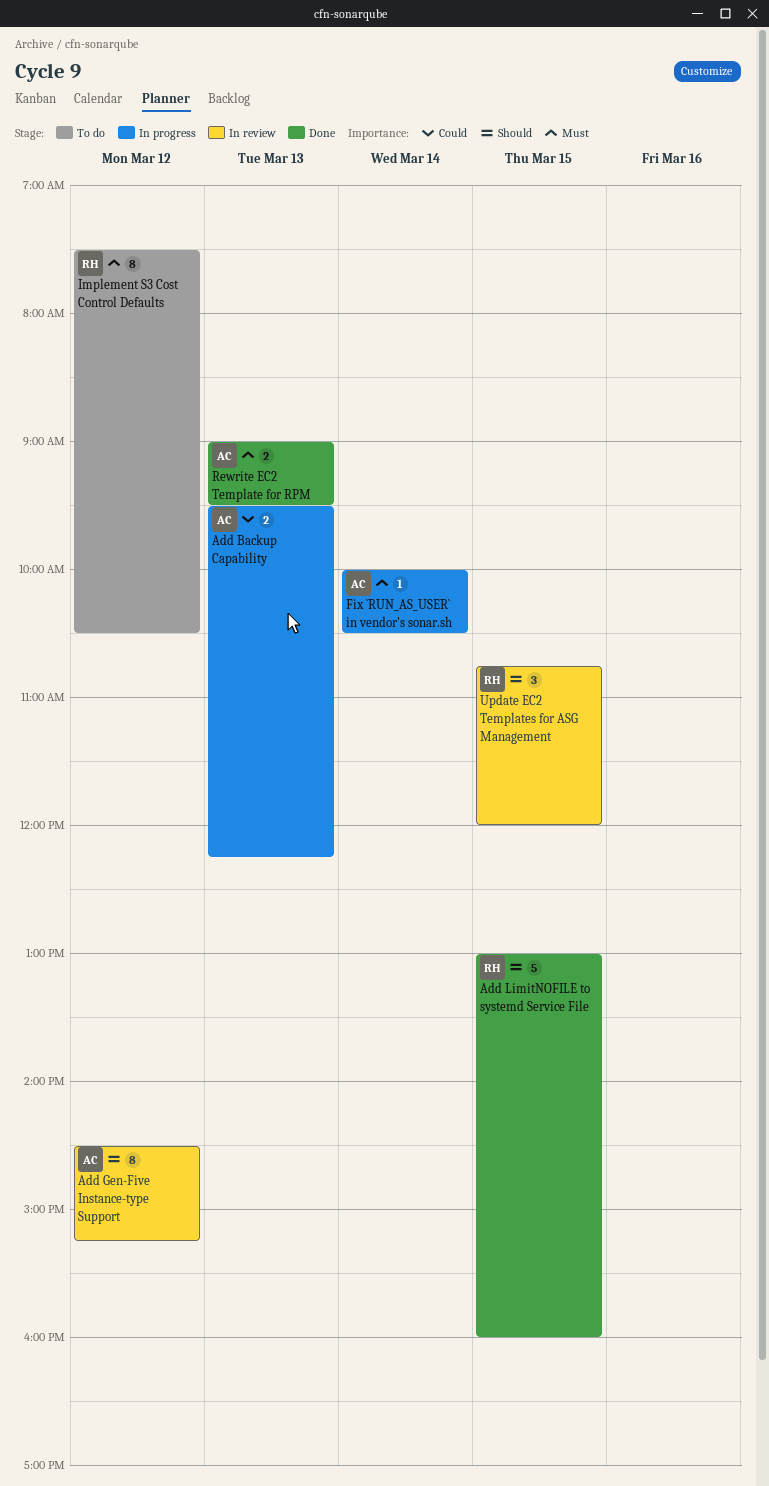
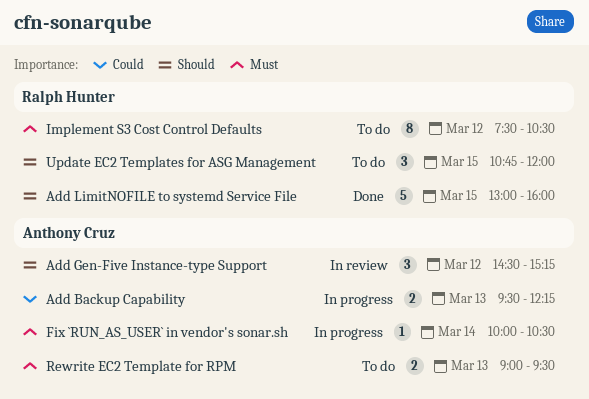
Add Gen-Five Instance-type Support, estimate: 8 -> 3
Rewrite EC2 Template for RPM, status: Done -> To do
Update EC2 Templates for ASG Management, status: In review -> To do

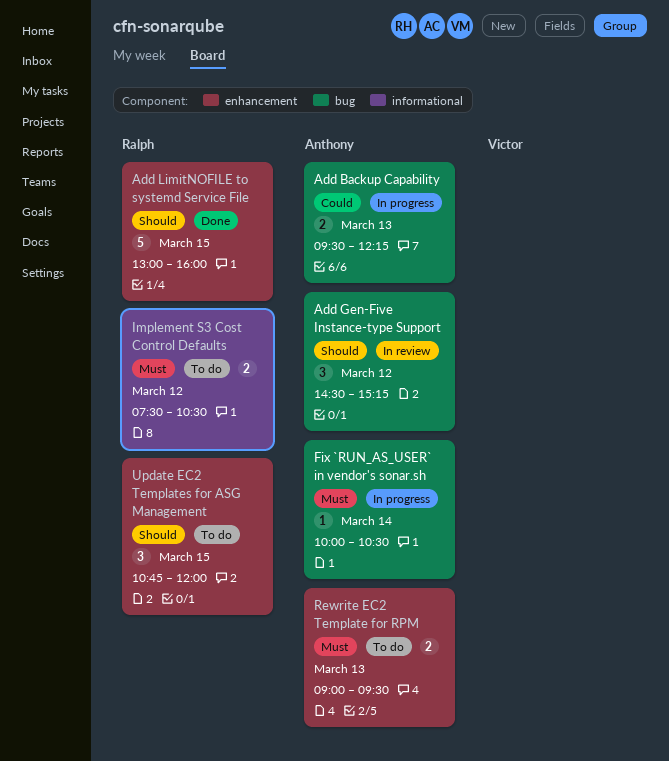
Implement S3 Cost Control Defaults, estimate: 8 -> 2

